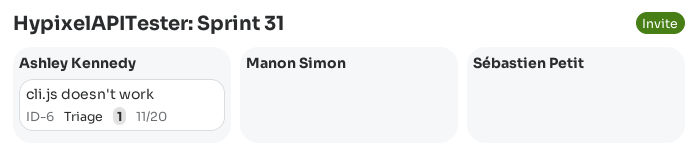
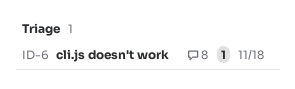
ID-6, due: Nov 20 -> Nov 18

